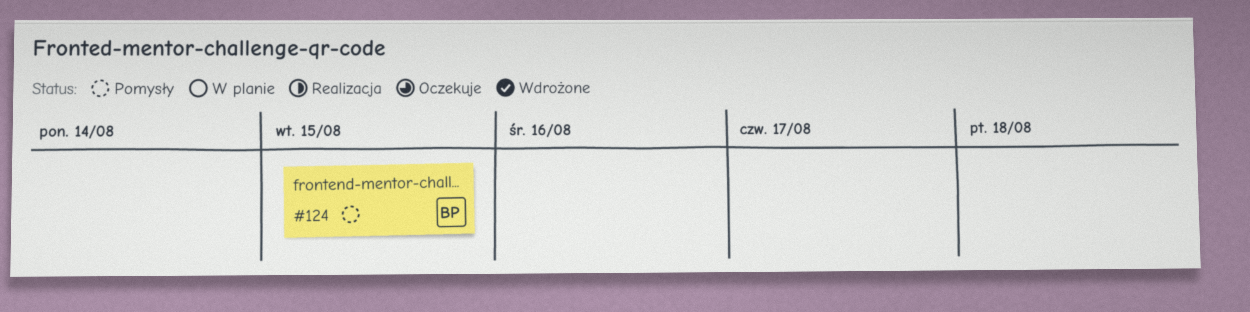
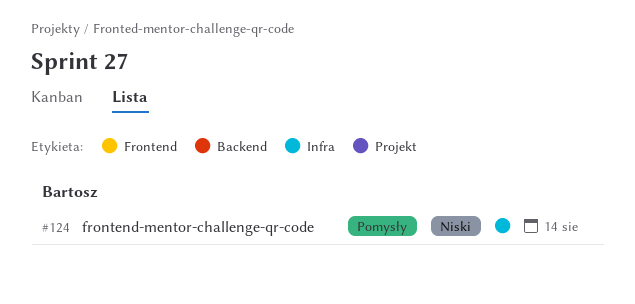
#124, due: Aug 15 -> Aug 14

